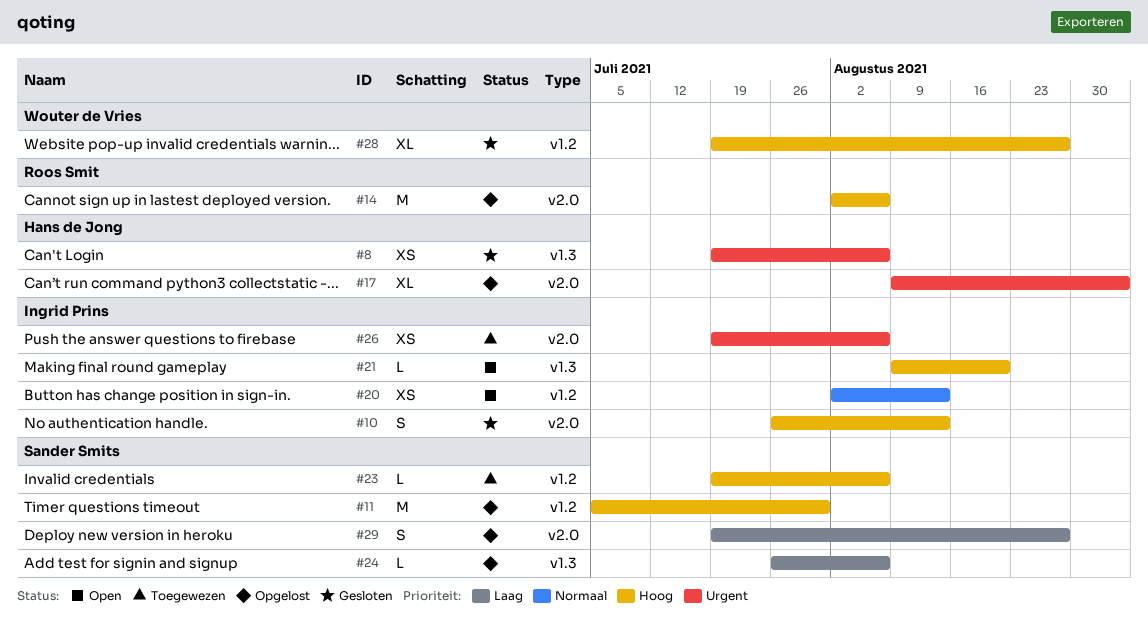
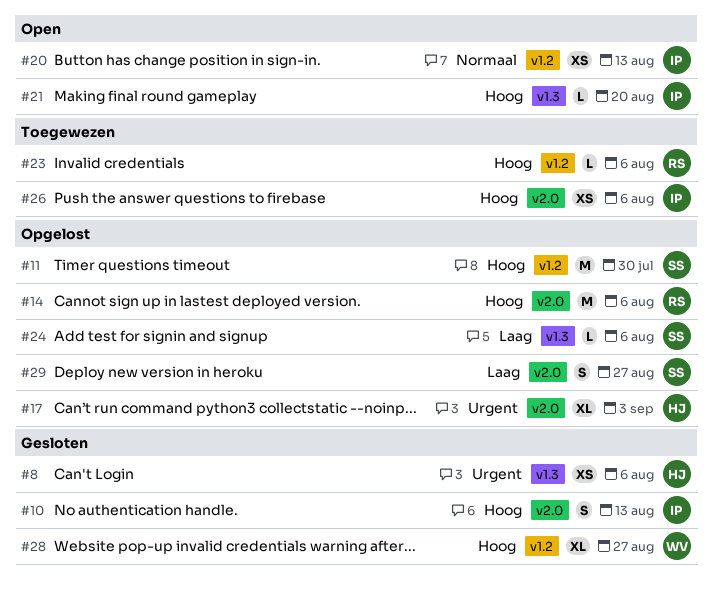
#23, owner: Sander Smits -> Roos Smit
#26, priority: Urgent -> Hoog

